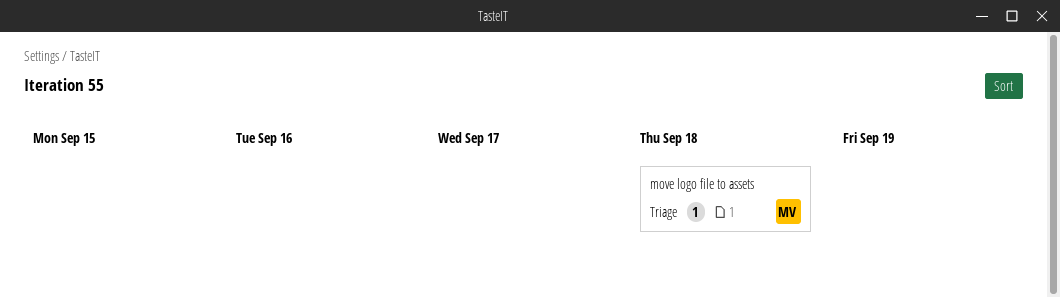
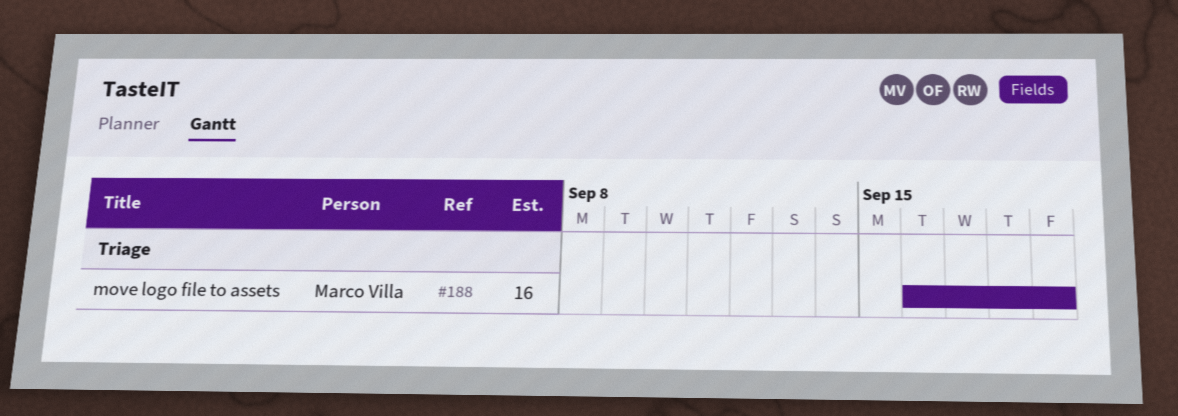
move logo file to assets, estimate: 1 -> 16
move logo file to assets, due: Sep 18 -> Sep 19

